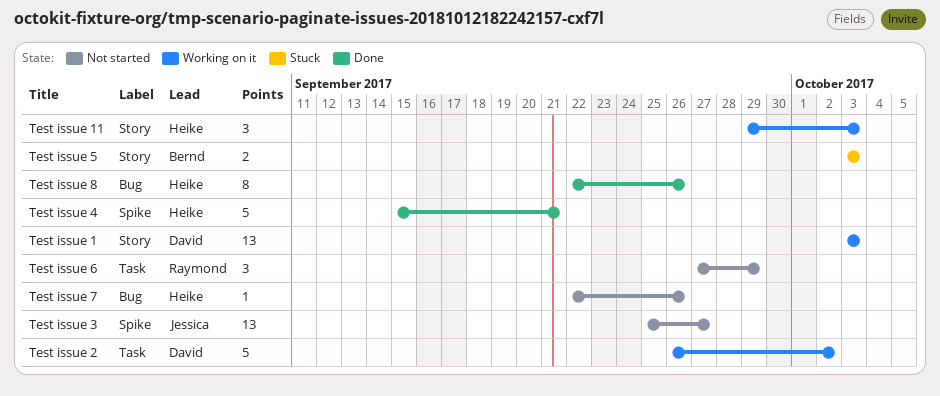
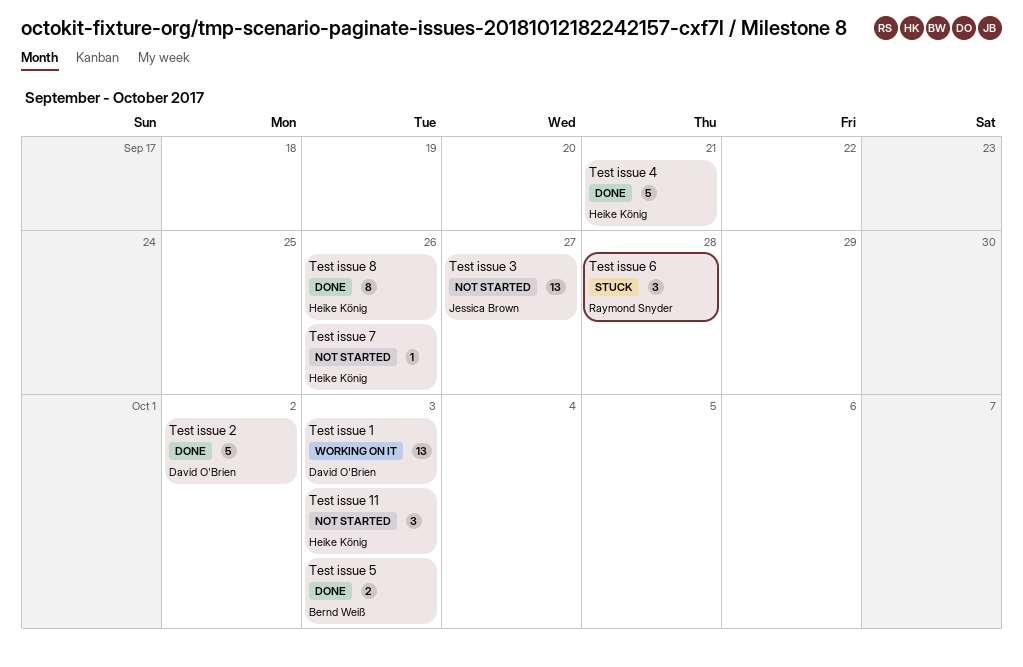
Test issue 11, status: Working on it -> Not started
Test issue 2, status: Working on it -> Done
Test issue 5, status: Stuck -> Done
Test issue 6, status: Not started -> Stuck
Test issue 6, due: Sep 29 -> Sep 28

